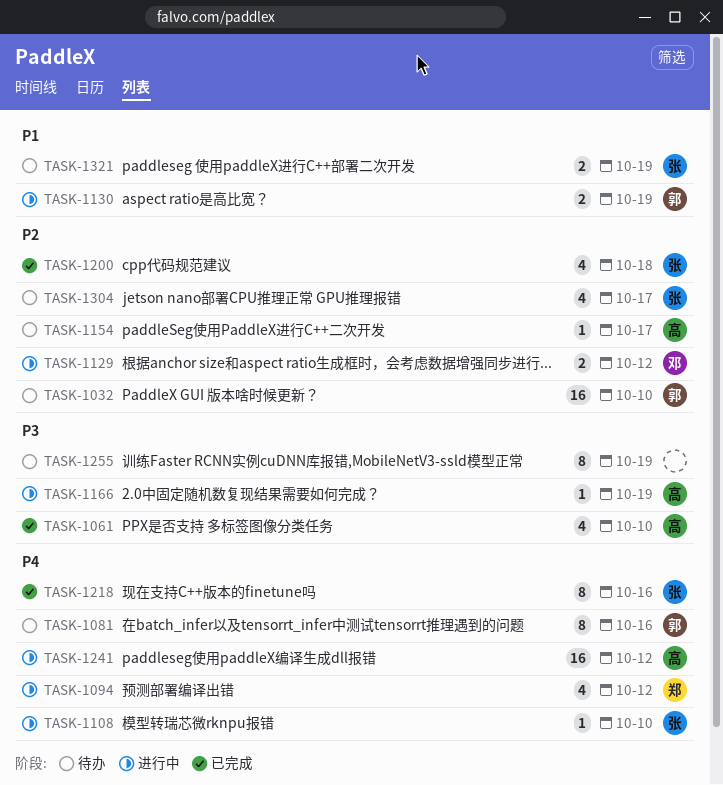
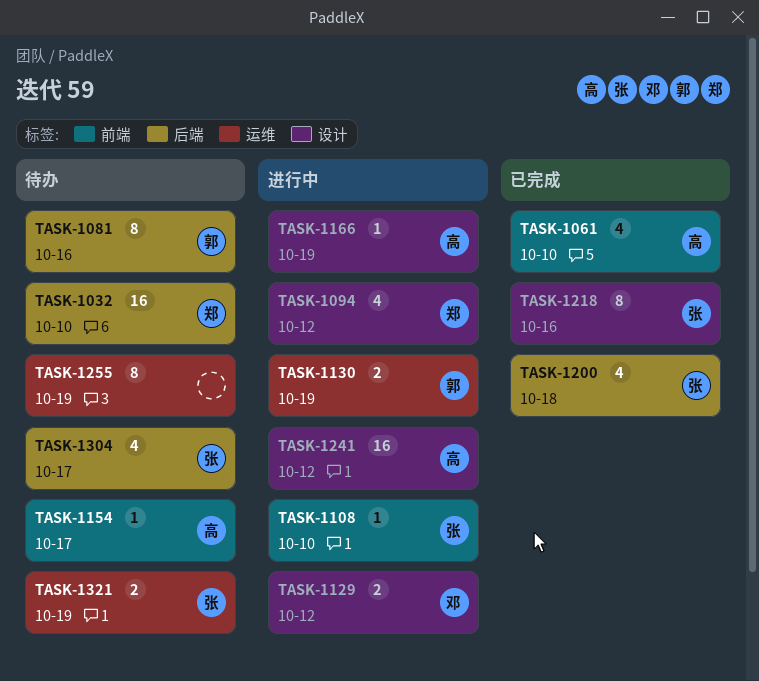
TASK-1032, owner: 郭 -> 郑

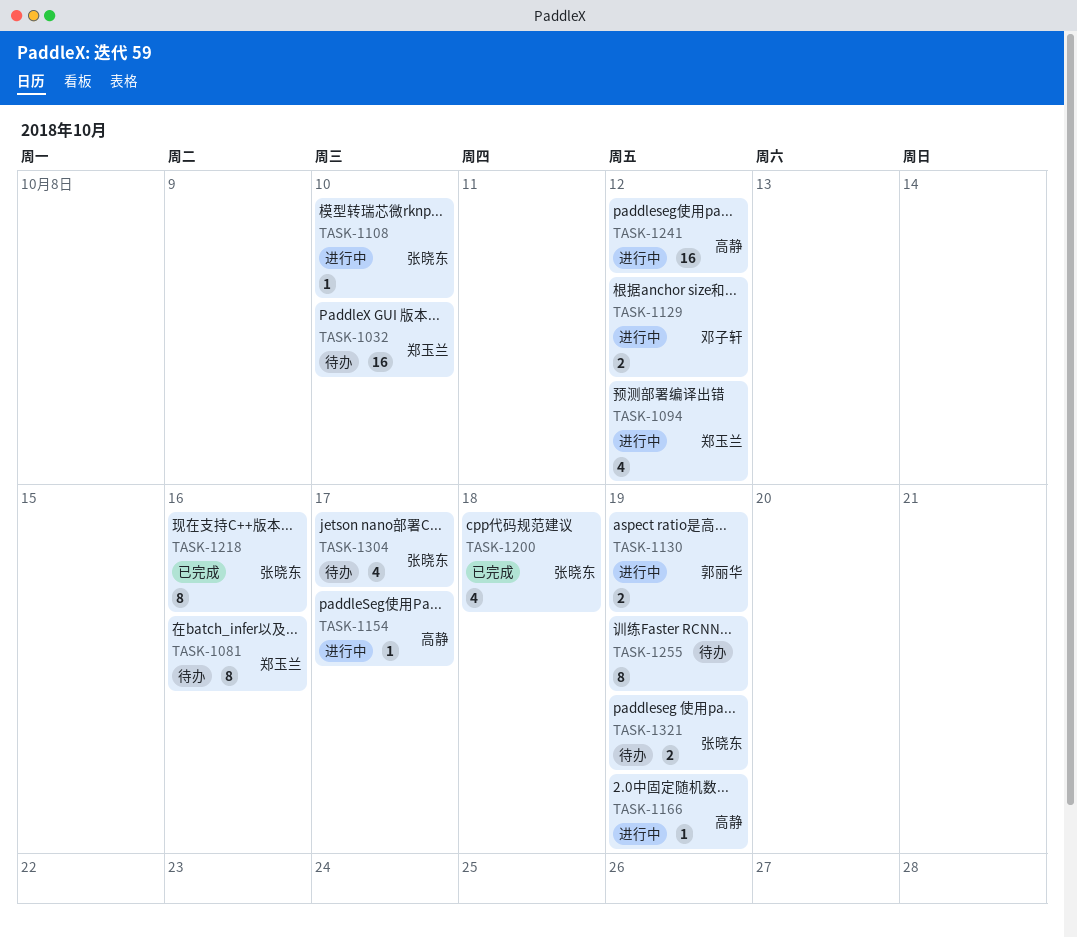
TASK-1061: present -> none
TASK-1081, owner: 郭丽华 -> 郑玉兰
TASK-1154, status: 待办 -> 进行中

